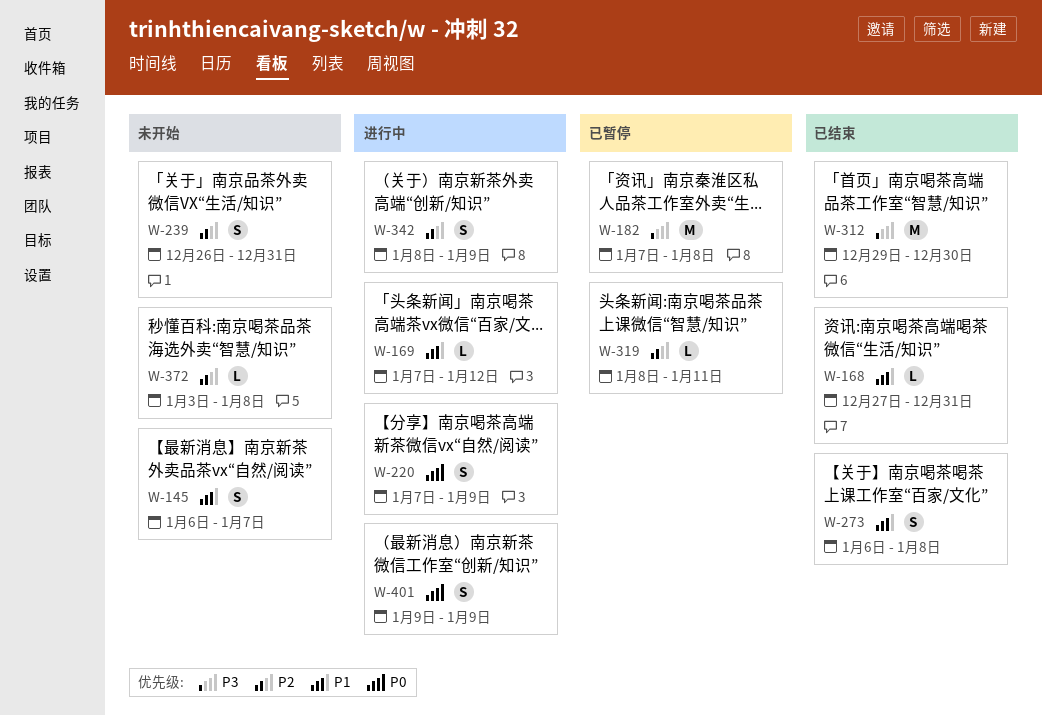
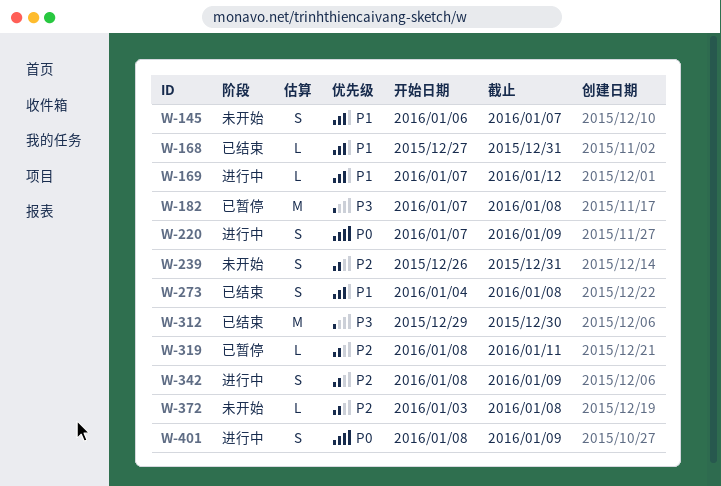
W-273, start: Jan 6 -> Jan 4
W-401, start: Jan 9 -> Jan 8

